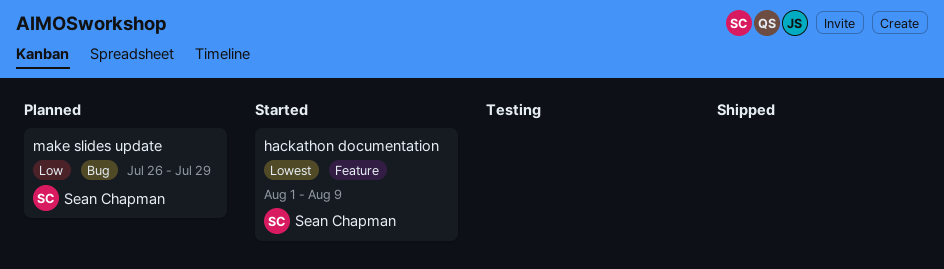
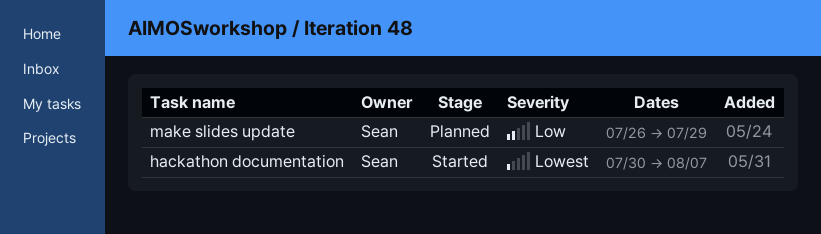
hackathon documentation, start: Aug 1 -> Jul 30
hackathon documentation, due: Aug 9 -> Aug 7

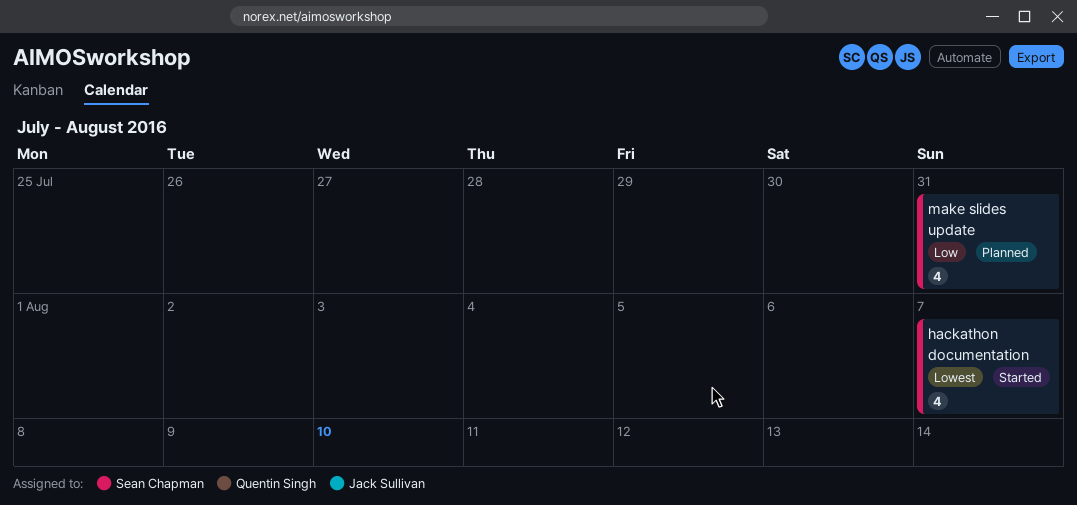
make slides update, due: Jul 29 -> Jul 31

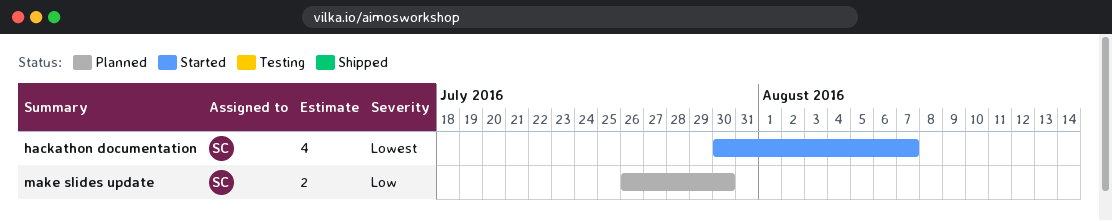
make slides update, estimate: 4 -> 2
make slides update, due: Jul 31 -> Jul 30

